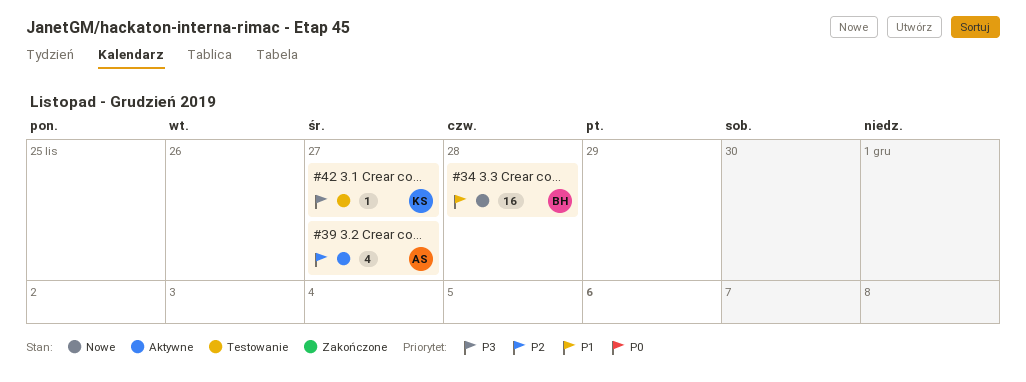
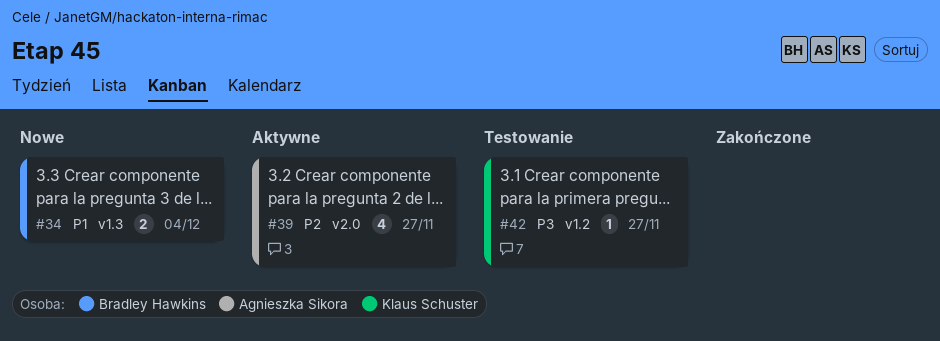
#34, estimate: 16 -> 2
#34, due: Nov 28 -> Dec 4

